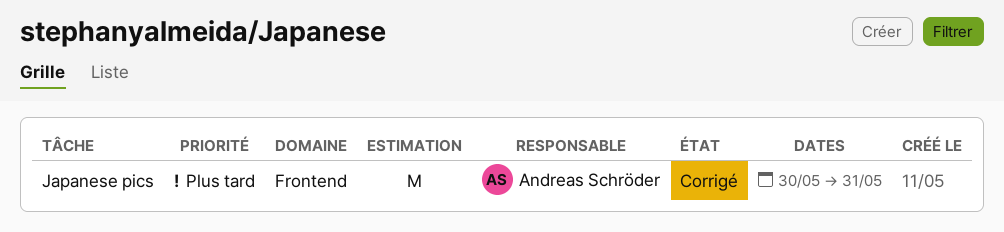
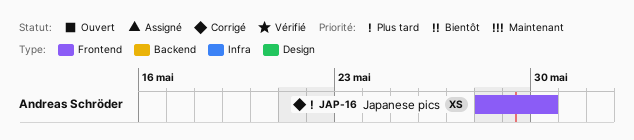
Japanese pics, estimate: M -> XS
Japanese pics, start: May 30 -> May 28
Japanese pics, due: May 31 -> May 30

